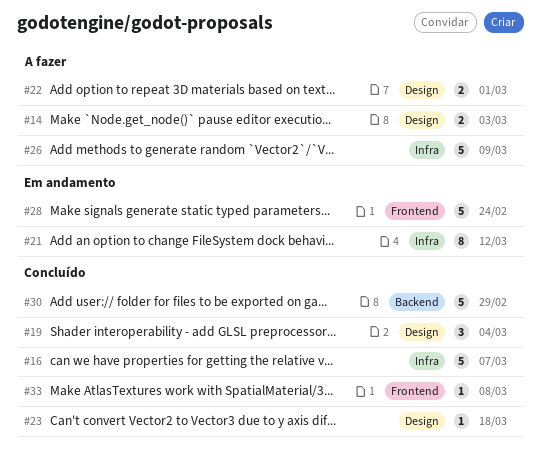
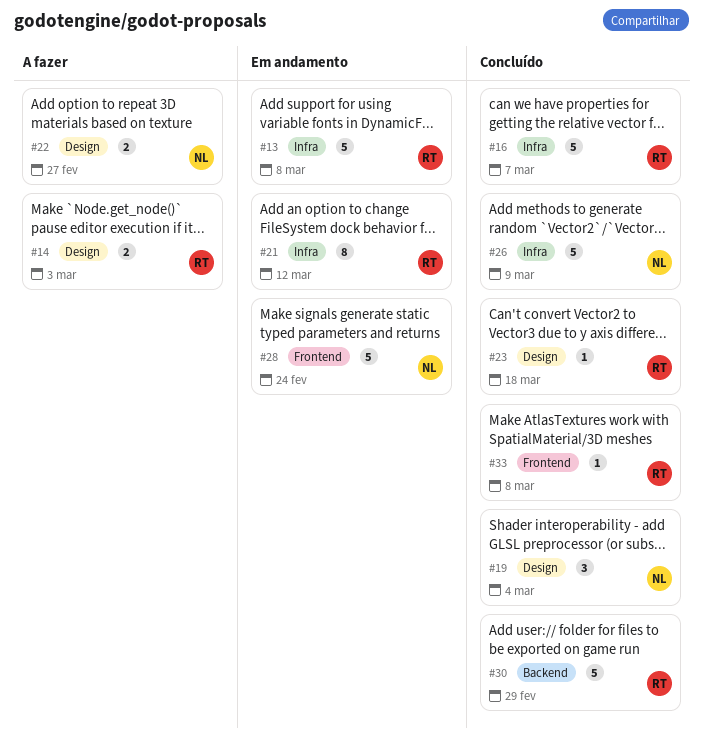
#13: none -> present
#22, due: Mar 1 -> Feb 27
#26, status: A fazer -> Concluído

